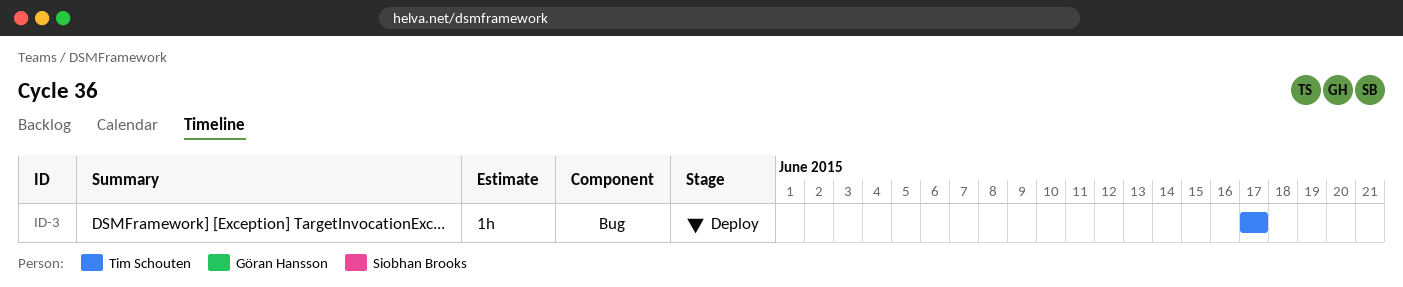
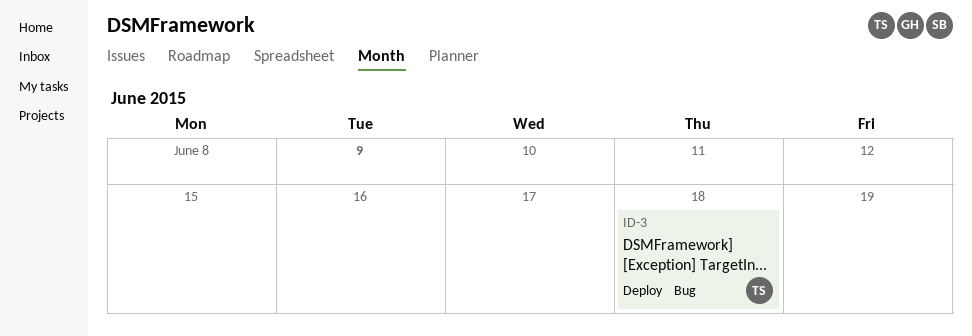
ID-3, due: Jun 17 -> Jun 18

